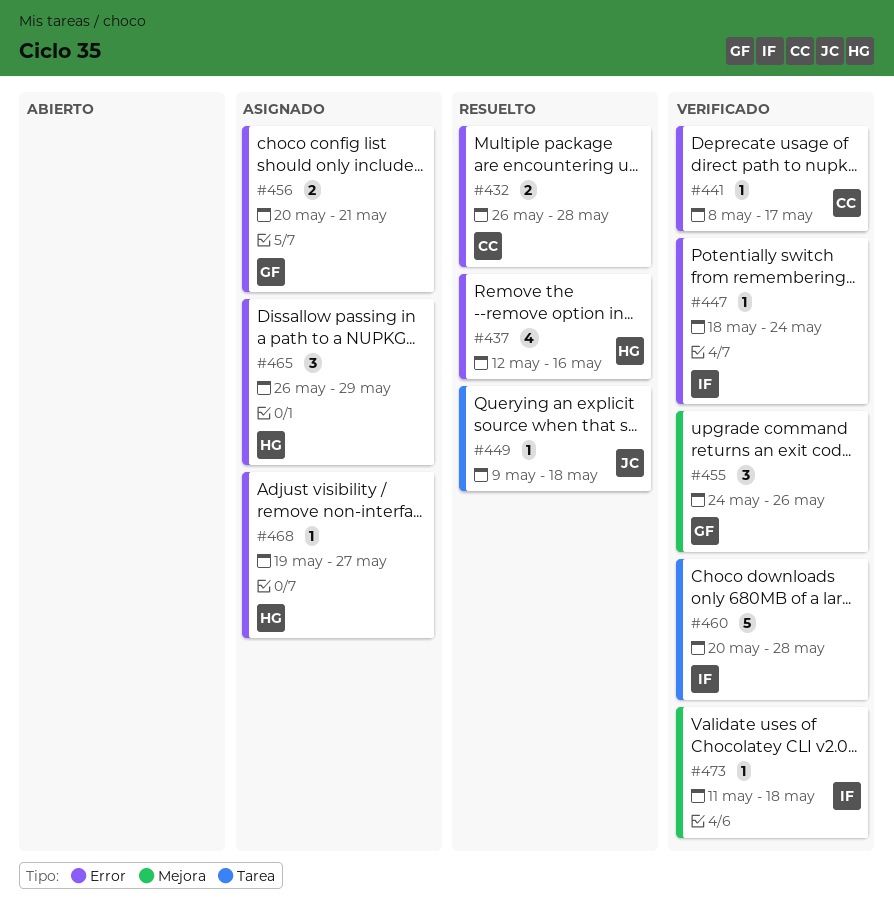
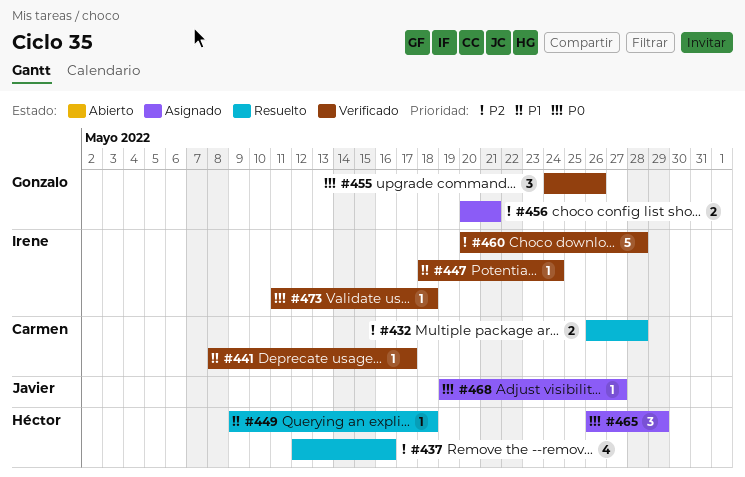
#449, owner: Javier -> Héctor
#468, owner: Héctor -> Javier

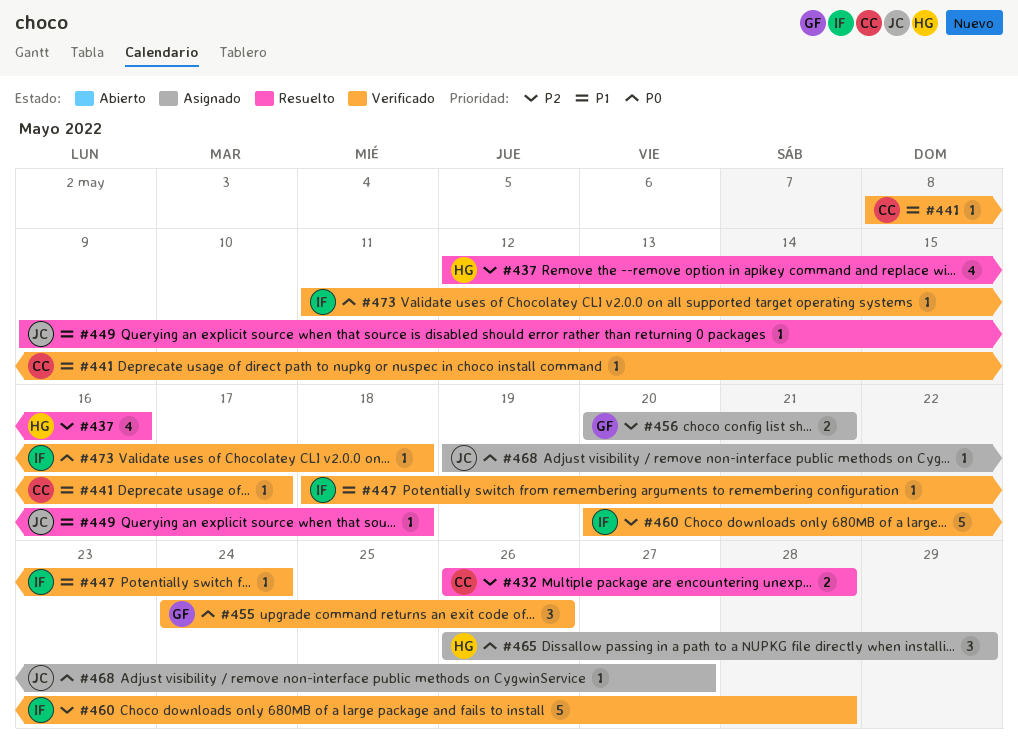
#449, owner: Héctor -> Javier

